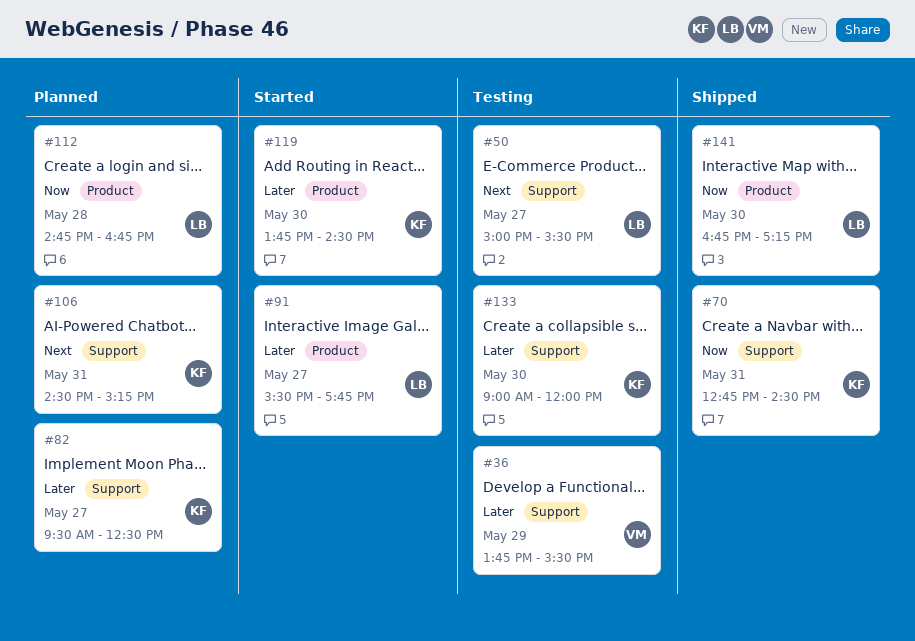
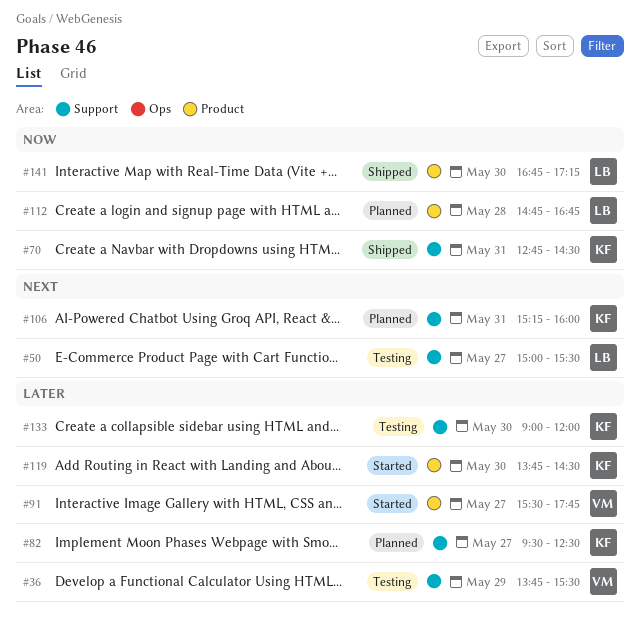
#91, owner: LB -> VM
#106, begins: 14:30 -> 15:15
#106, ends: 15:15 -> 16:00

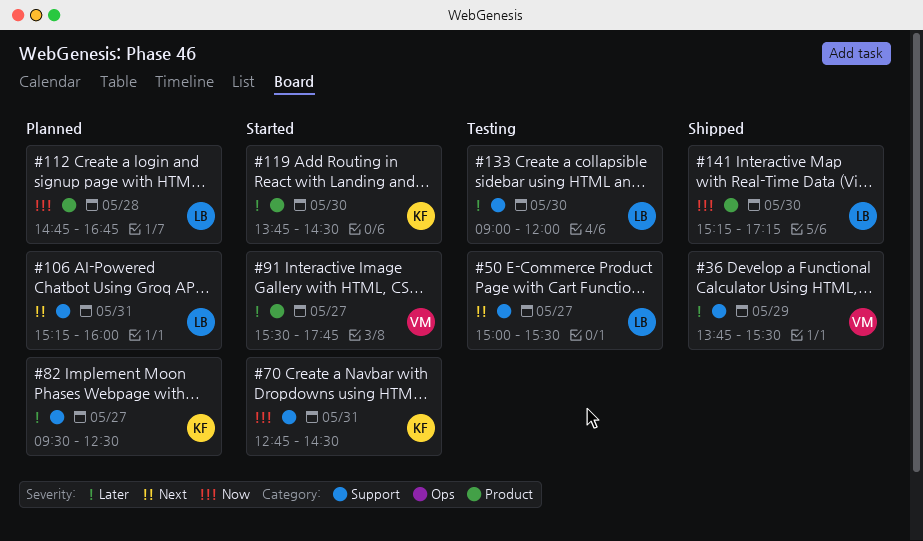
#36, status: Testing -> Shipped
#70, status: Shipped -> Started
#106, owner: KF -> LB
#133, owner: KF -> LB
#141, begins: 16:45 -> 15:15

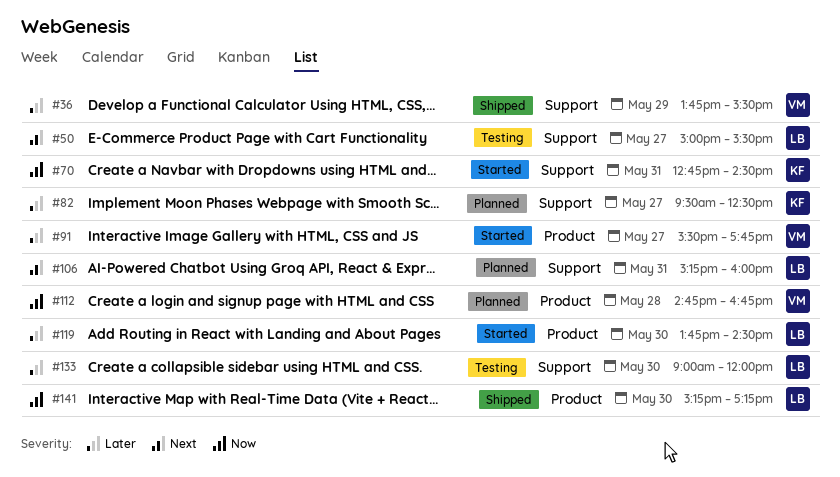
#112, owner: LB -> VM
#119, owner: KF -> LB

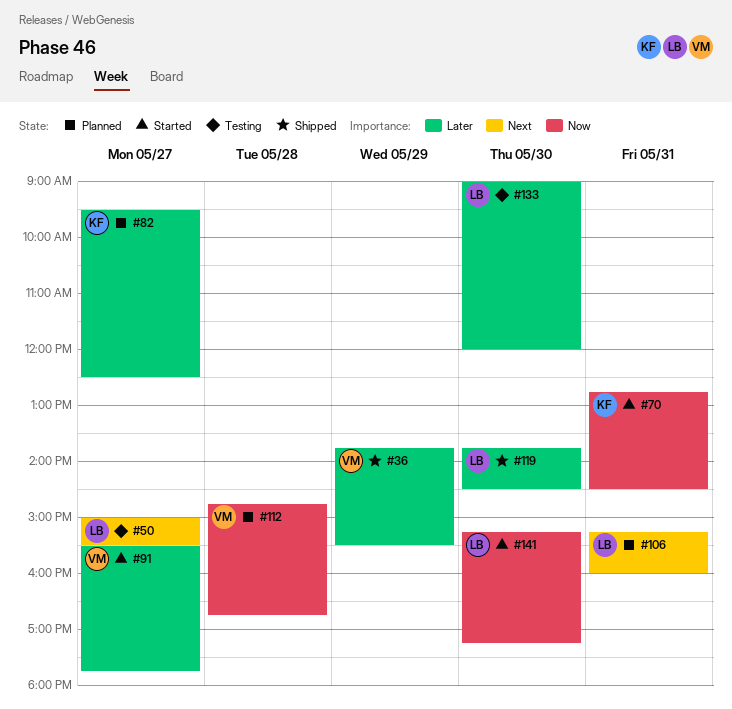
#119, status: Started -> Shipped
#141, status: Shipped -> Started

